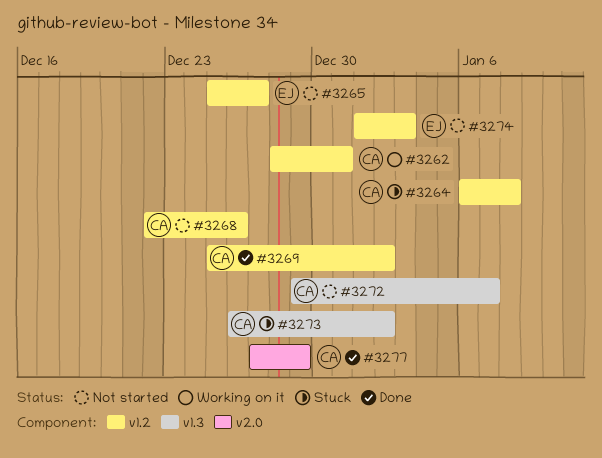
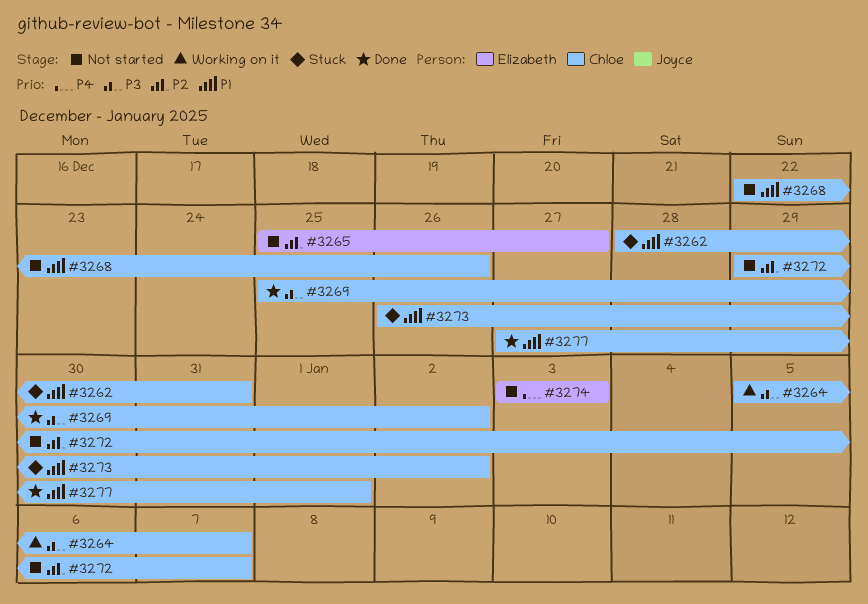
#3262, status: Working on it -> Stuck
#3264, status: Stuck -> Working on it
#3264, start: Jan 6 -> Jan 5
#3264, due: Jan 8 -> Jan 7
#3274, start: Jan 1 -> Jan 3
#3277, due: Dec 29 -> Jan 1

